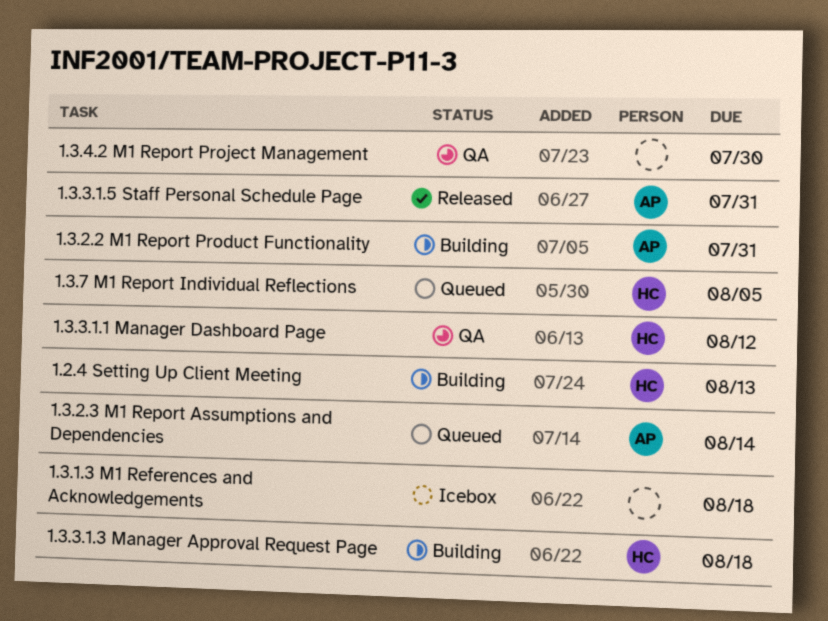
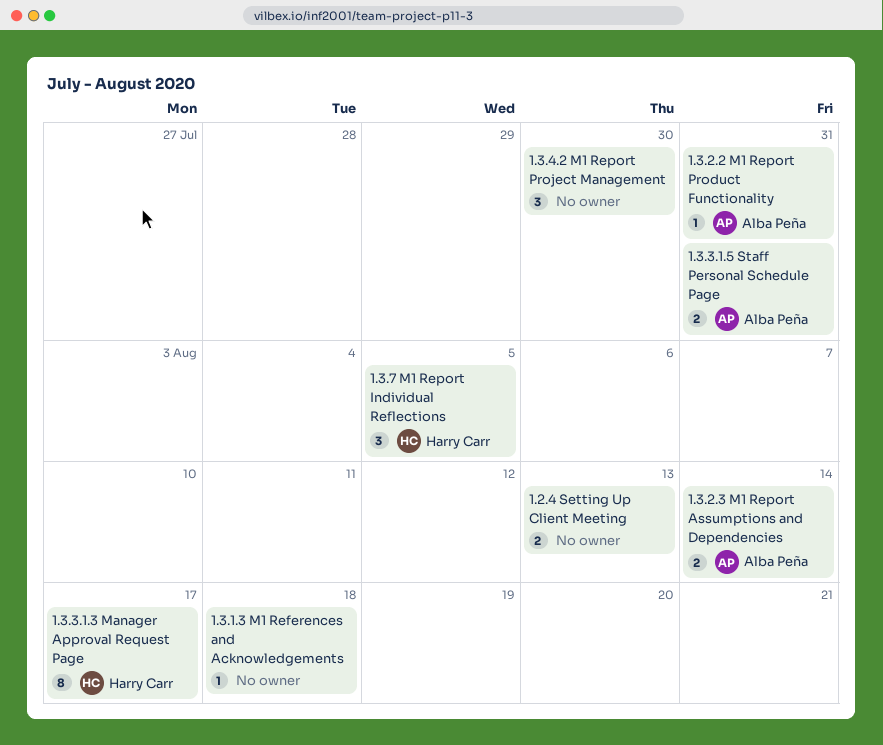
1.2.4 Setting Up Client Meeting, owner: Harry Carr -> none
1.3.3.1.1 Manager Dashboard Page: present -> none
1.3.3.1.3 Manager Approval Request Page, due: Aug 18 -> Aug 17

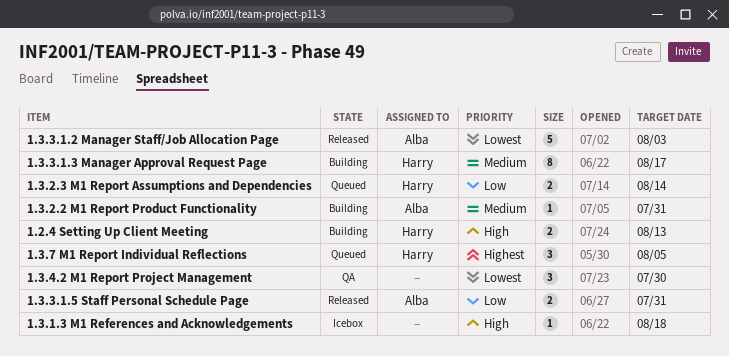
1.2.4 Setting Up Client Meeting, owner: none -> Harry Carr
1.3.2.3 M1 Report Assumptions and Dependencies, owner: Alba Peña -> Harry Carr
1.3.3.1.2 Manager Staff/Job Allocation Page: none -> present

